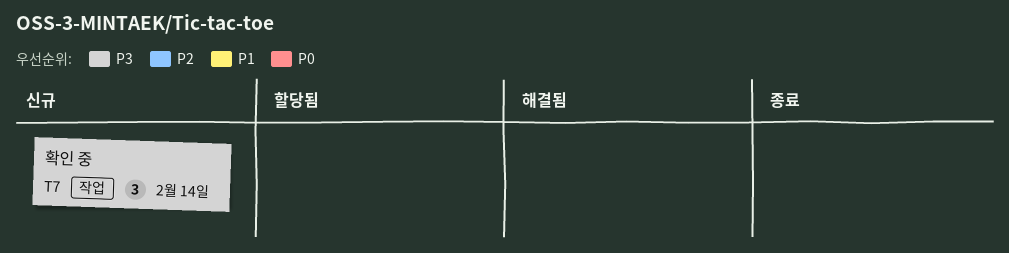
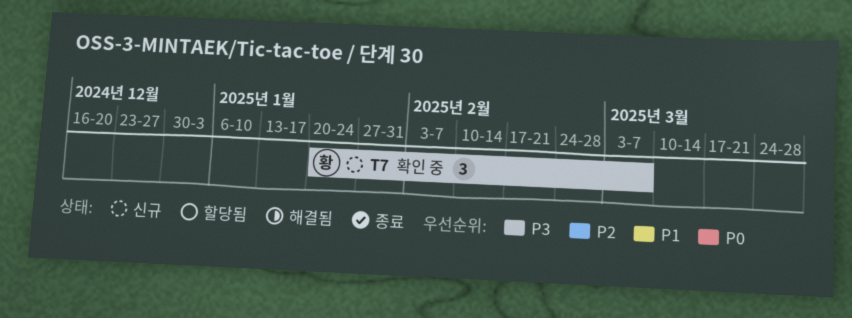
T7, due: Feb 14 -> Mar 7

